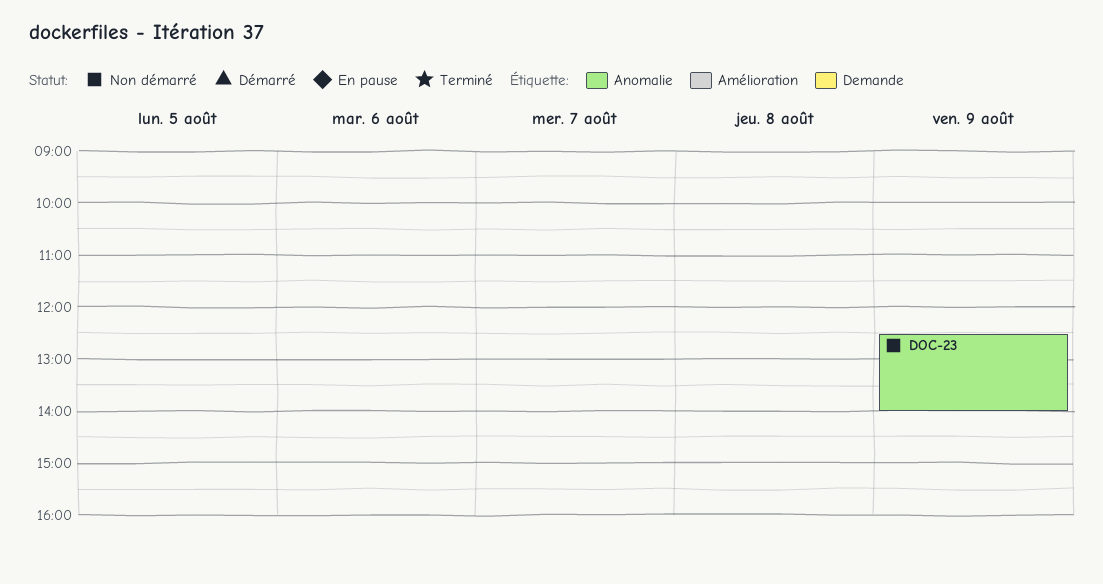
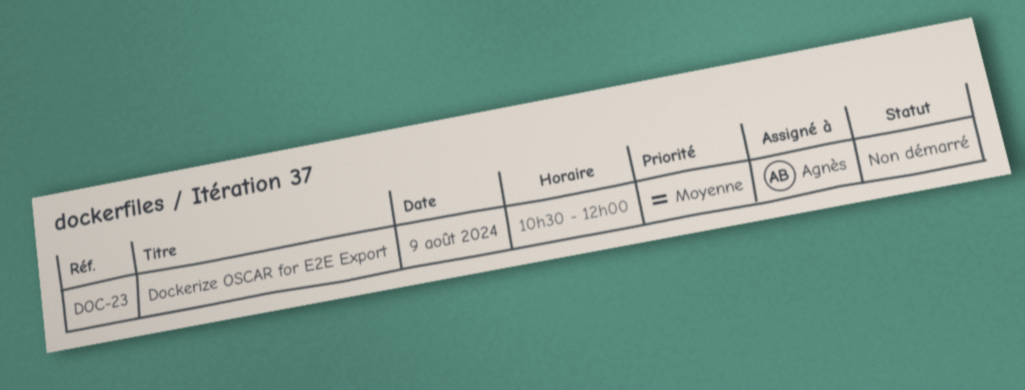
DOC-23, begins: 12:30 -> 10:30
DOC-23, ends: 14:00 -> 12:00

